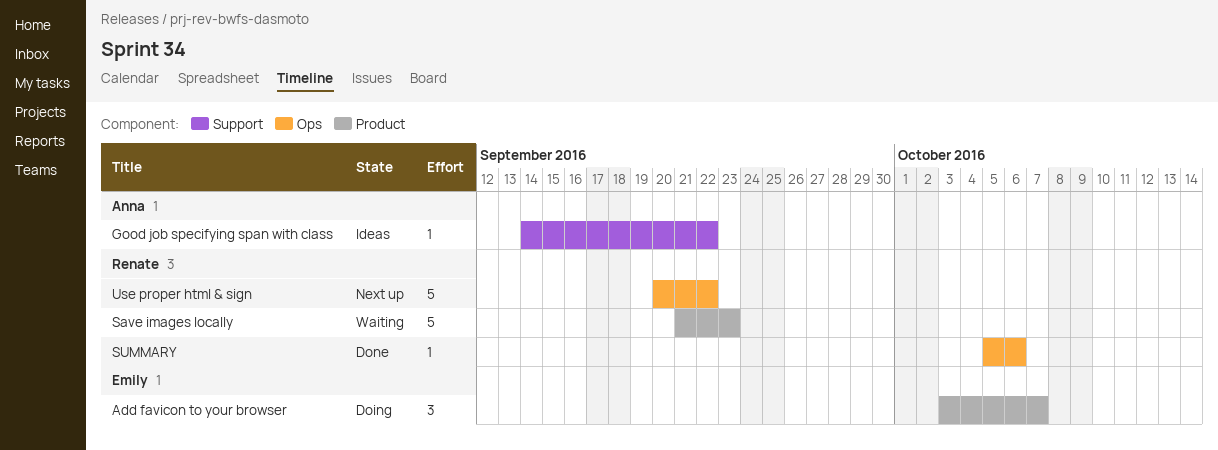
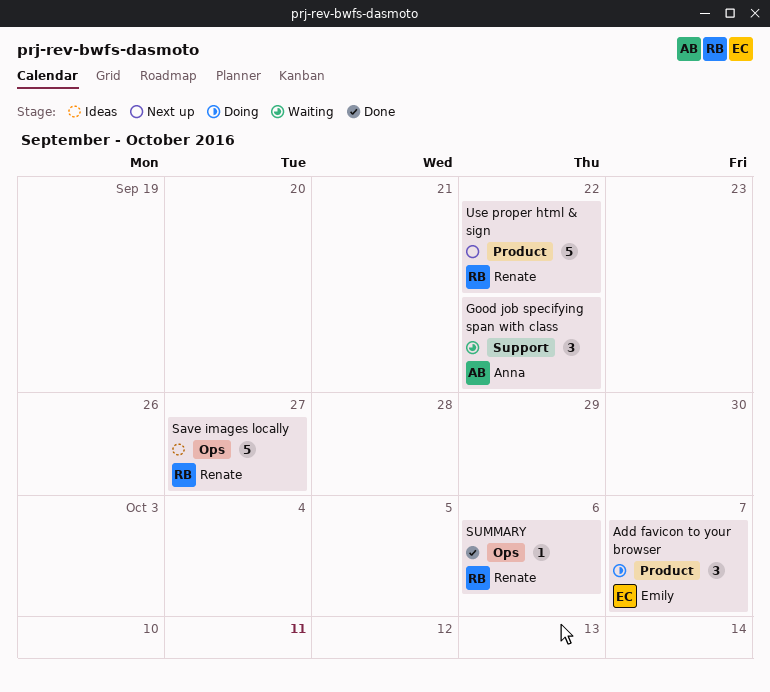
Good job specifying span with class, status: Ideas -> Waiting
Good job specifying span with class, estimate: 1 -> 3
Save images locally, status: Waiting -> Ideas
Save images locally, label: Product -> Ops
Save images locally, due: Sep 23 -> Sep 27
Use proper html & sign, label: Ops -> Product

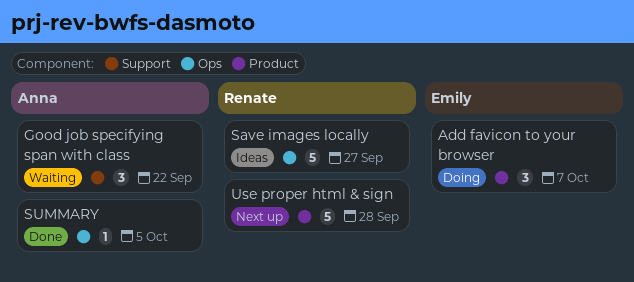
SUMMARY, owner: Renate -> Anna
SUMMARY, due: Oct 6 -> Oct 5
Use proper html & sign, due: Sep 22 -> Sep 28

